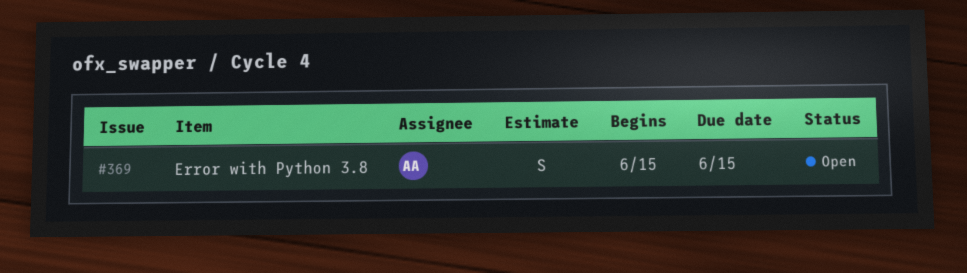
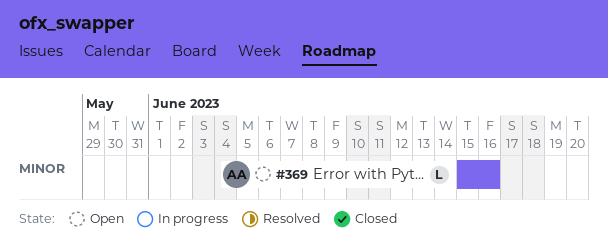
#369, estimate: S -> L
#369, due: Jun 15 -> Jun 16

